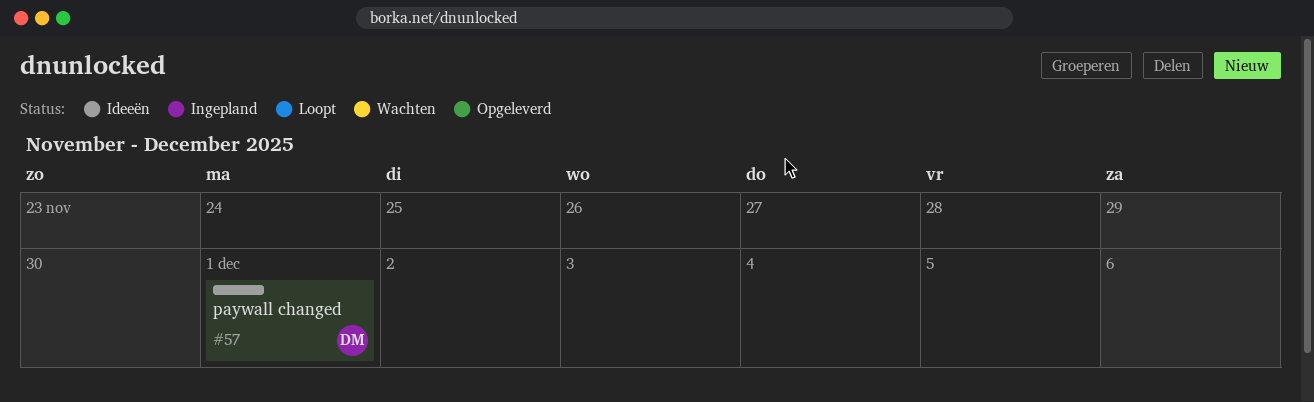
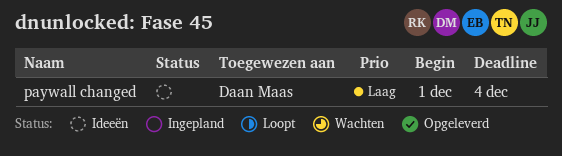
paywall changed, due: Dec 1 -> Dec 4

